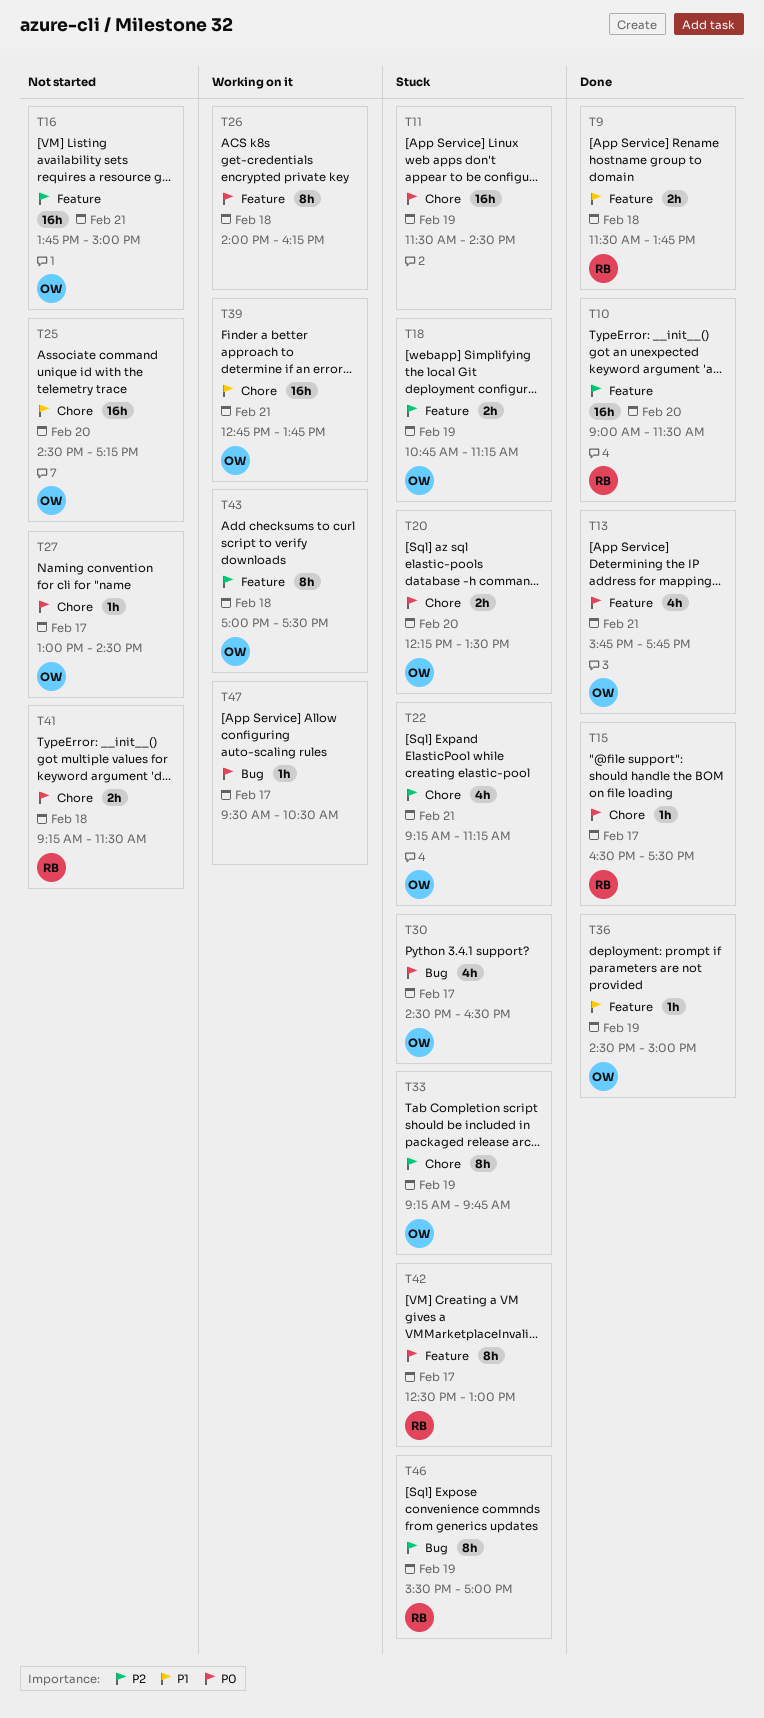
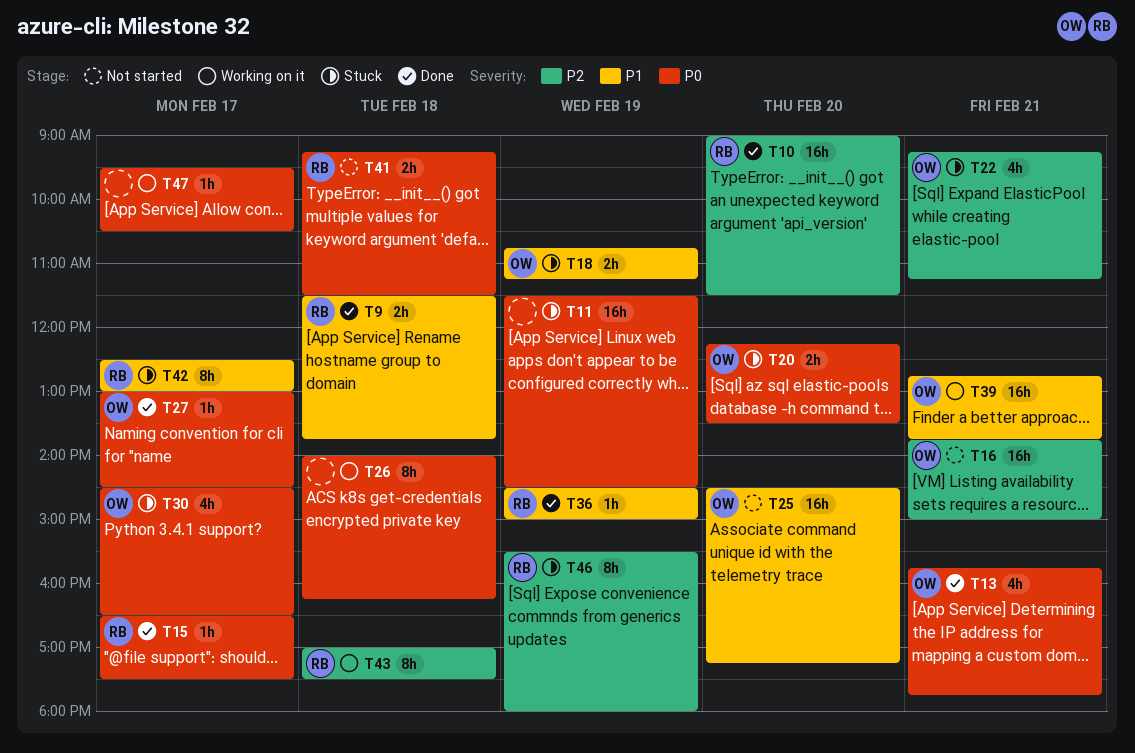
T18, priority: P2 -> P1
T27, status: Not started -> Done
T33: present -> none
T36, owner: OW -> RB
T42, priority: P0 -> P1
T43, owner: OW -> RB
T46, ends: 17:00 -> 18:00

